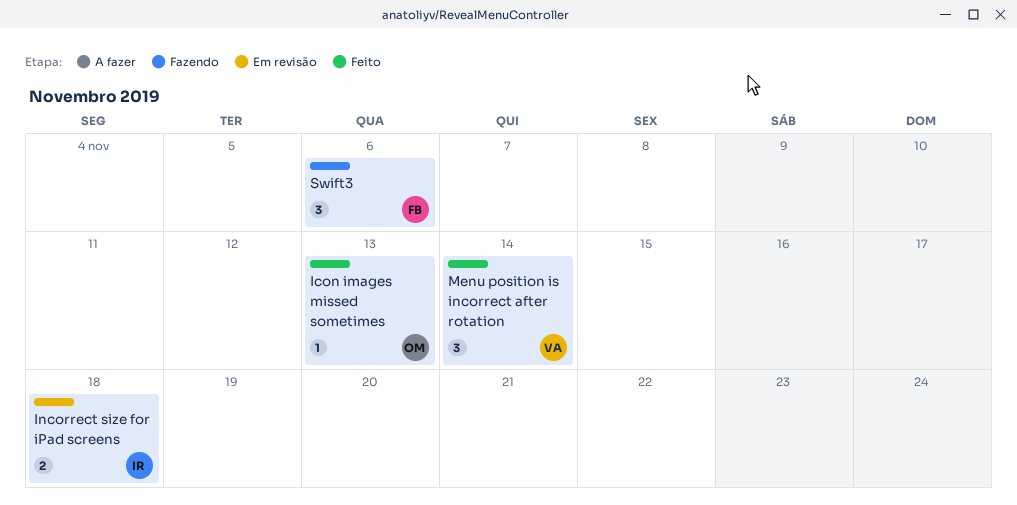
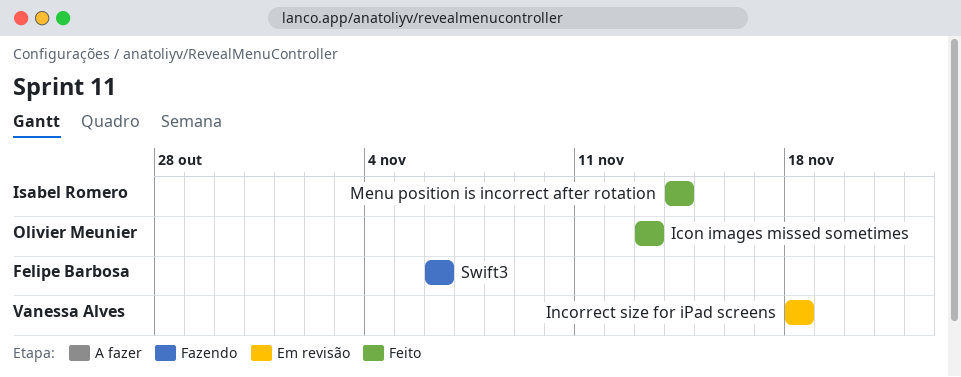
Incorrect size for iPad screens, owner: Isabel Romero -> Vanessa Alves
Menu position is incorrect after rotation, owner: Vanessa Alves -> Isabel Romero

